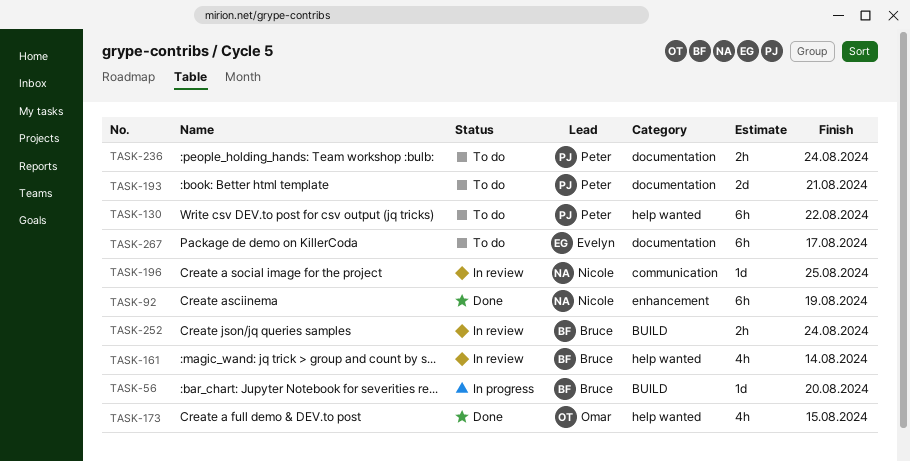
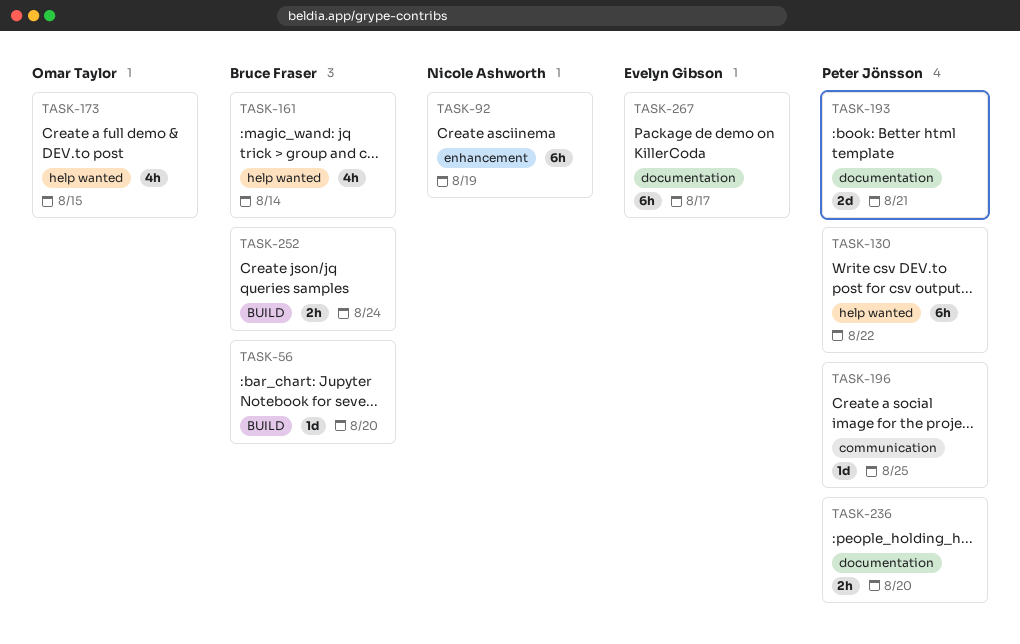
TASK-196, owner: Nicole Ashworth -> Peter Jönsson
TASK-236, due: Aug 24 -> Aug 20

